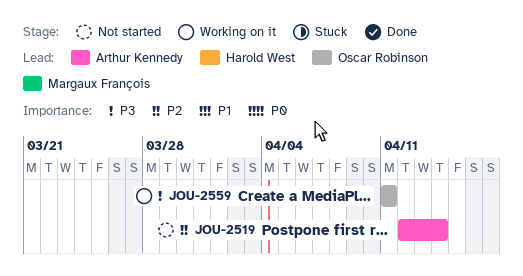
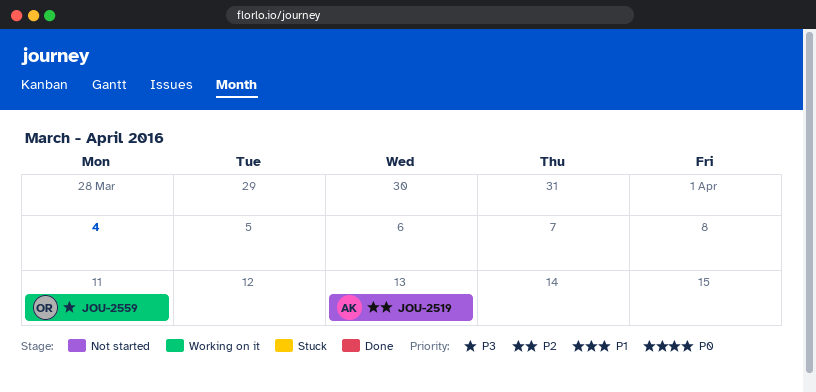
JOU-2519, start: Apr 12 -> Apr 13
JOU-2519, due: Apr 14 -> Apr 13

